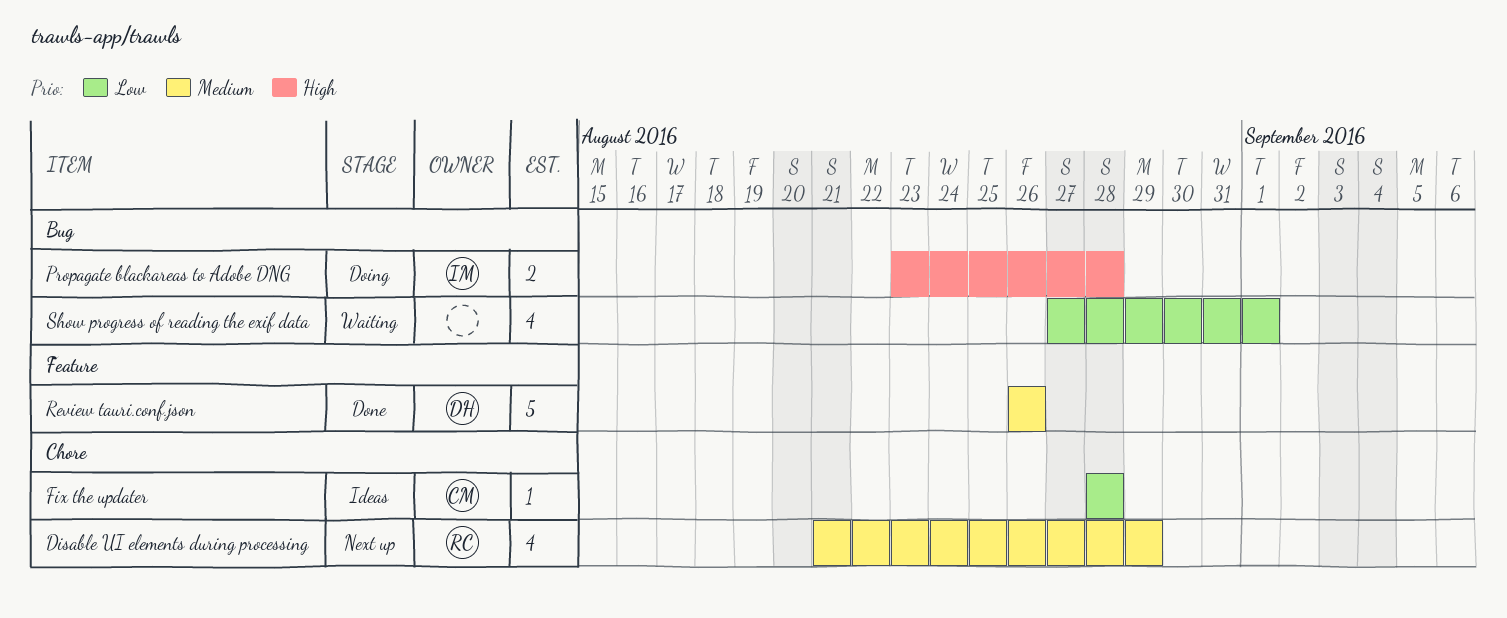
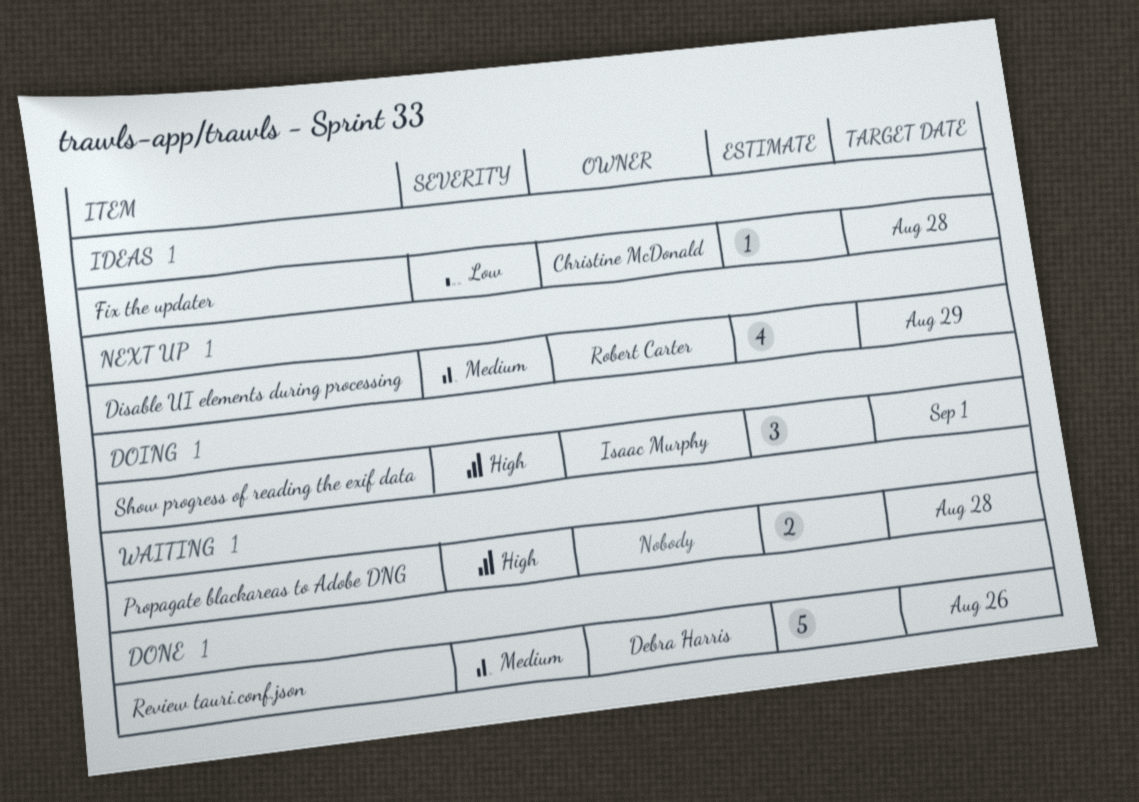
Propagate blackareas to Adobe DNG, status: Doing -> Waiting
Propagate blackareas to Adobe DNG, owner: Isaac Murphy -> none
Show progress of reading the exif data, status: Waiting -> Doing
Show progress of reading the exif data, owner: none -> Isaac Murphy
Show progress of reading the exif data, priority: Low -> High
Show progress of reading the exif data, estimate: 4 -> 3

